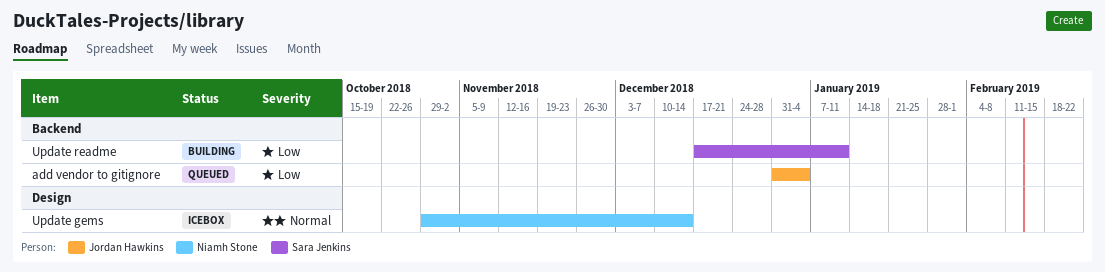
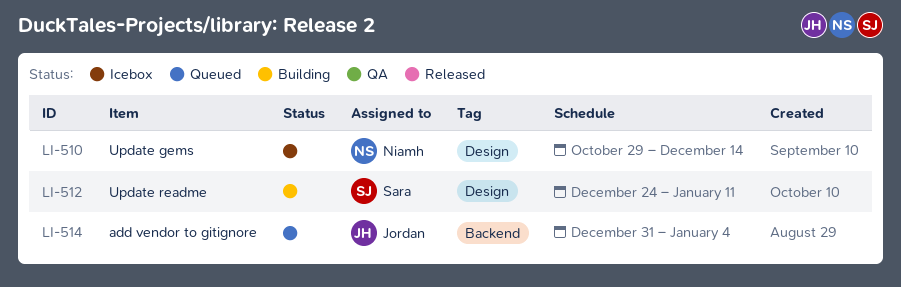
Update readme, label: Backend -> Design
Update readme, start: Dec 17 -> Dec 24

